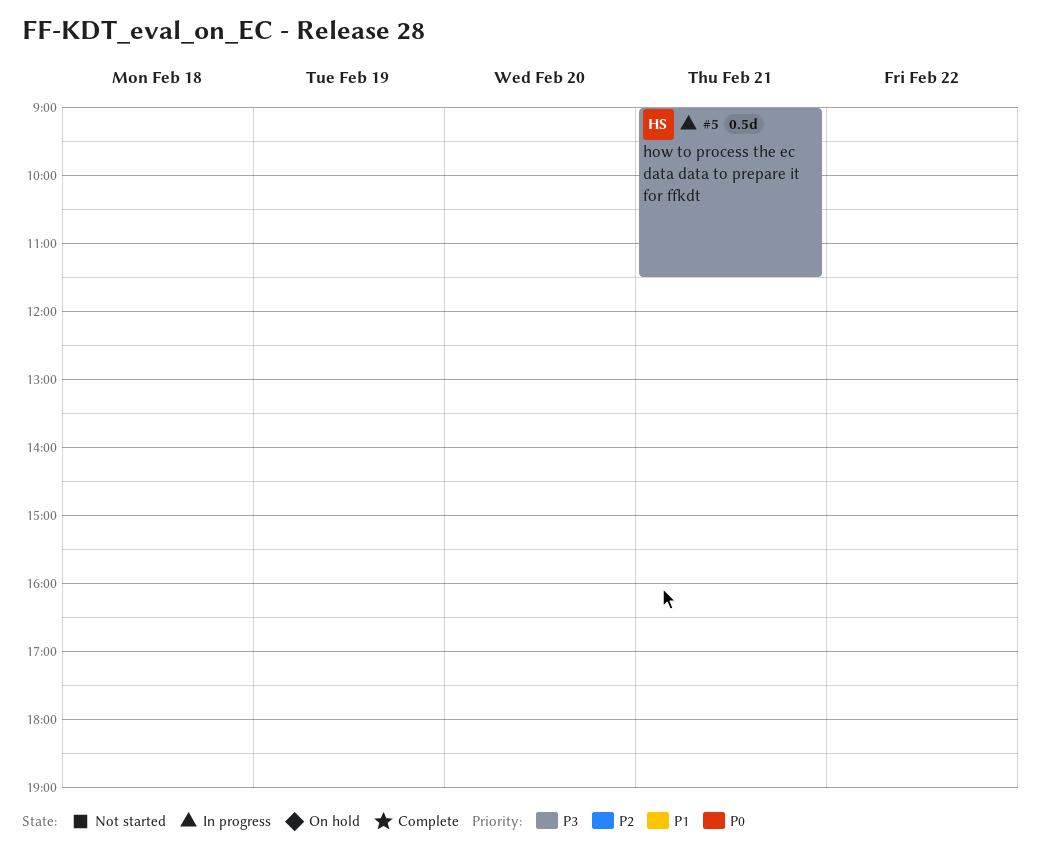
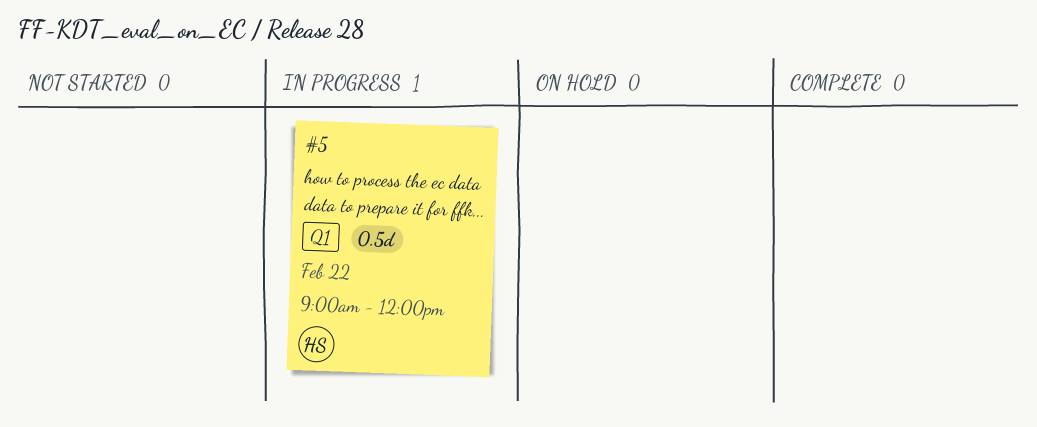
#5, day: Feb 21 -> Feb 22
#5, ends: 11:30 -> 12:00

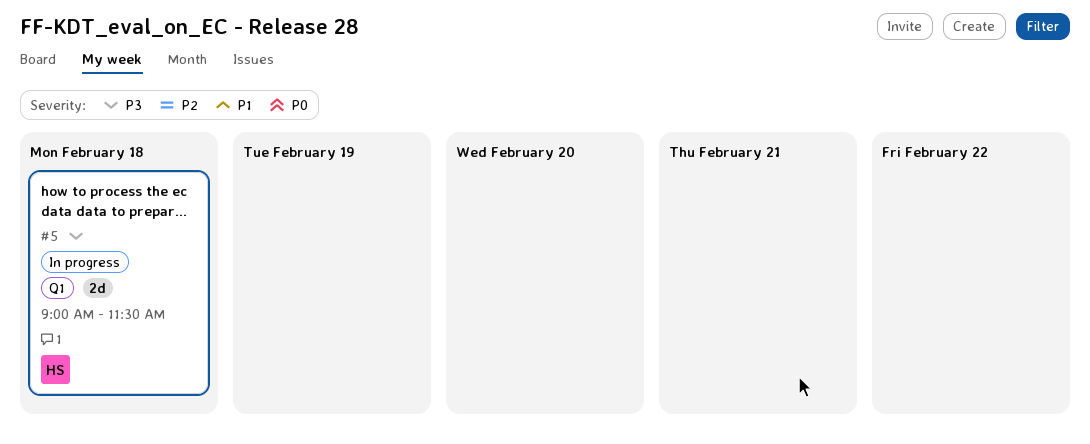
#5, estimate: 0.5d -> 2d
#5, day: Feb 22 -> Feb 18
#5, ends: 12:00 -> 11:30

